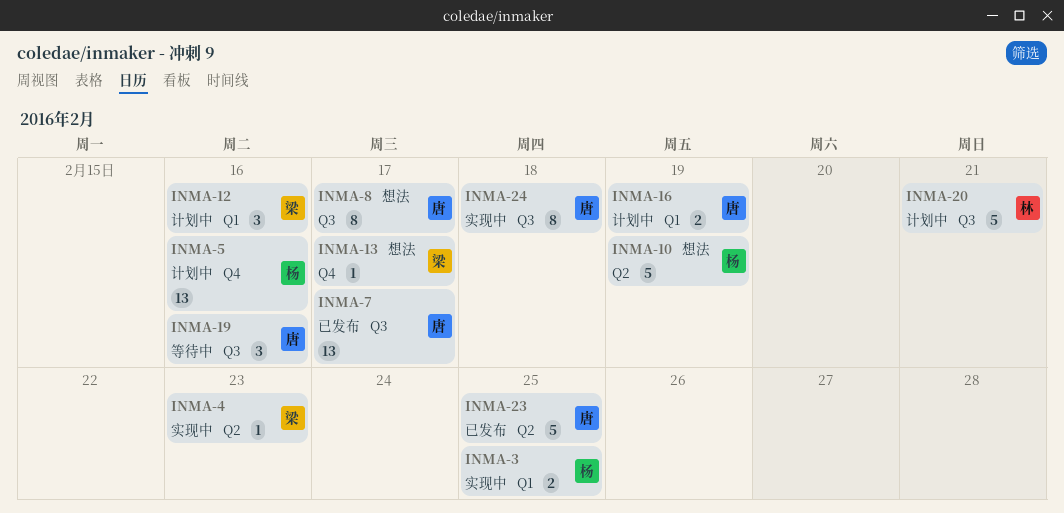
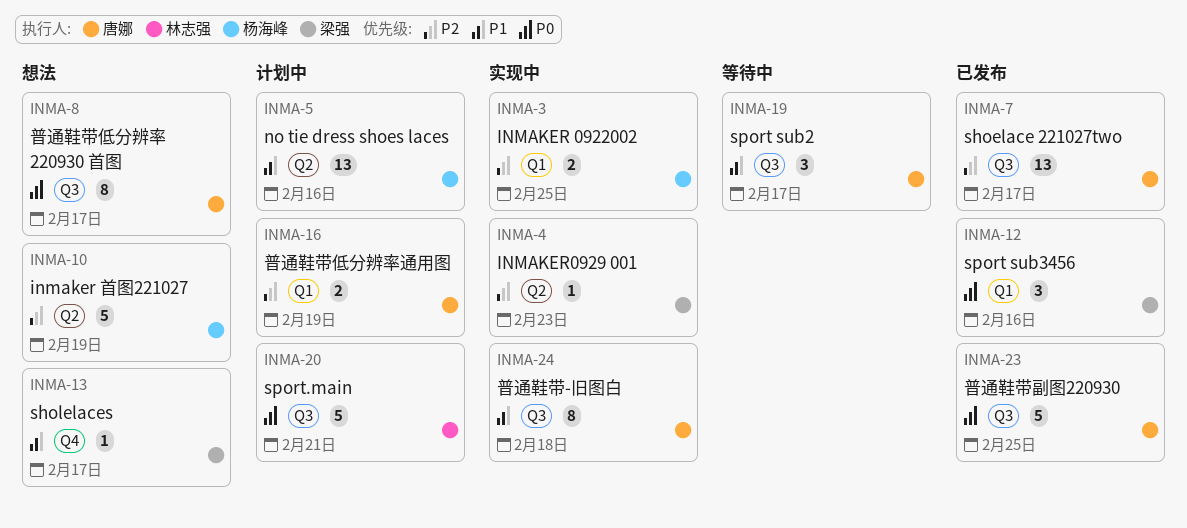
INMA-5, label: Q4 -> Q2
INMA-12, status: 计划中 -> 已发布
INMA-19, due: Feb 16 -> Feb 17
INMA-23, label: Q2 -> Q3

